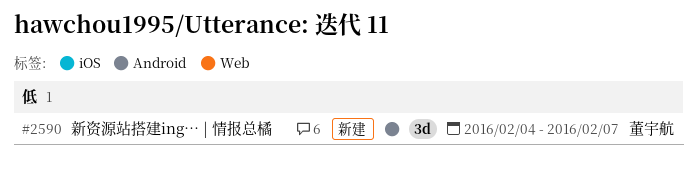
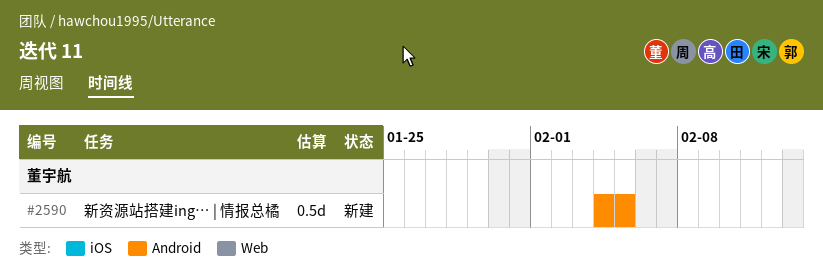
#2590, estimate: 3d -> 0.5d
#2590, due: Feb 7 -> Feb 5

